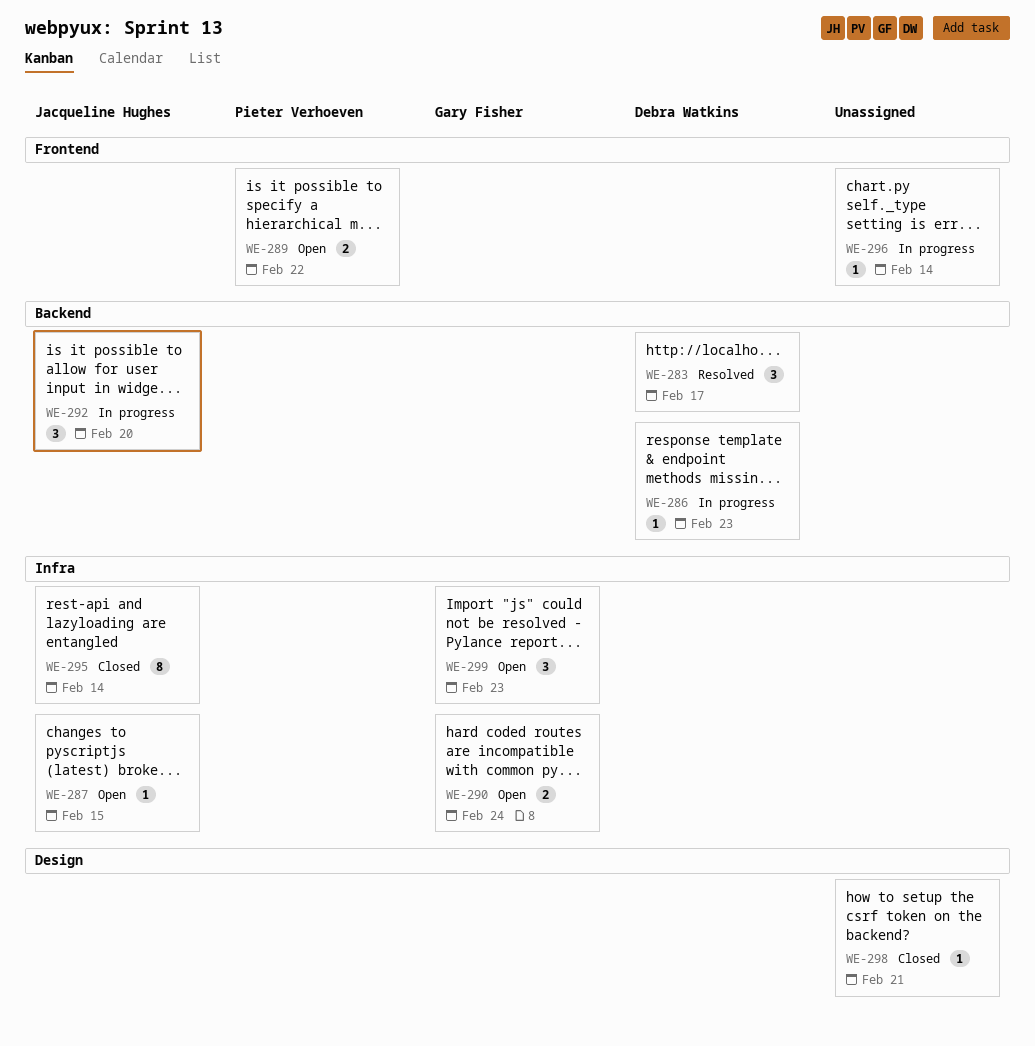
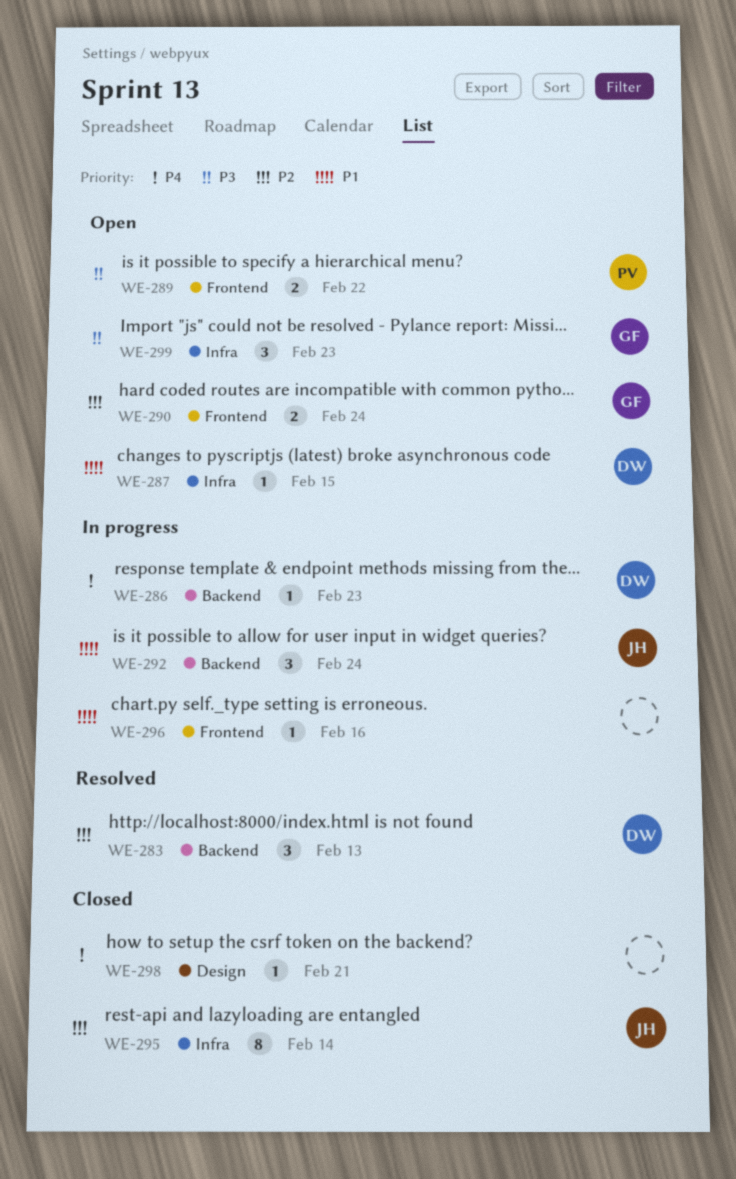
WE-283, due: Feb 17 -> Feb 13
WE-287, owner: Jacqueline Hughes -> Debra Watkins
WE-290, label: Infra -> Frontend
WE-292, due: Feb 20 -> Feb 24
WE-296, due: Feb 14 -> Feb 16

